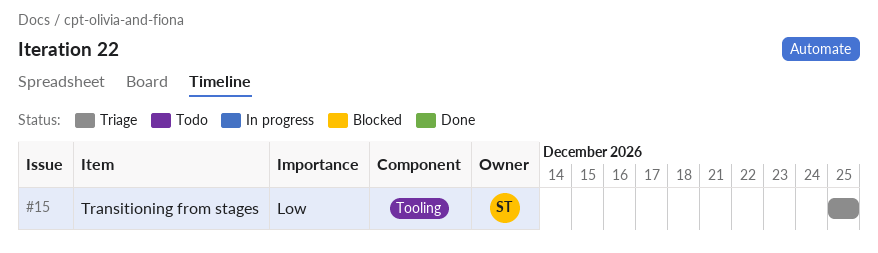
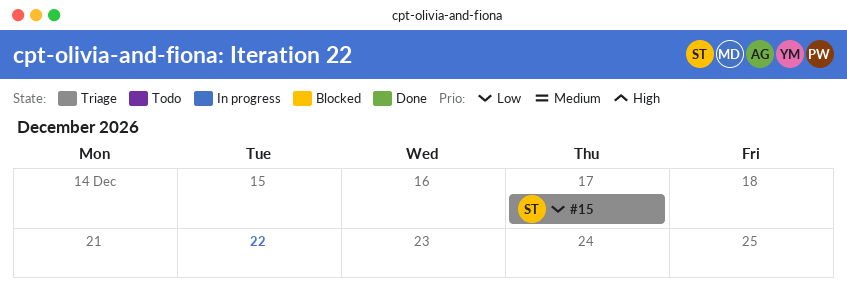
#15, start: Dec 25 -> Dec 17
#15, due: Dec 25 -> Dec 17

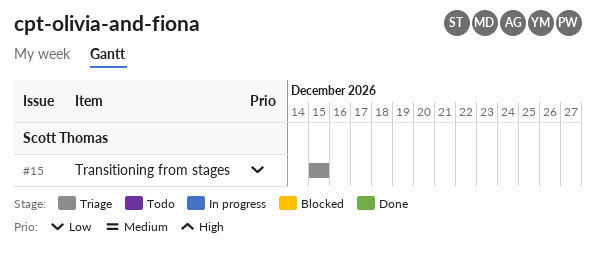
#15, start: Dec 17 -> Dec 15
#15, due: Dec 17 -> Dec 15

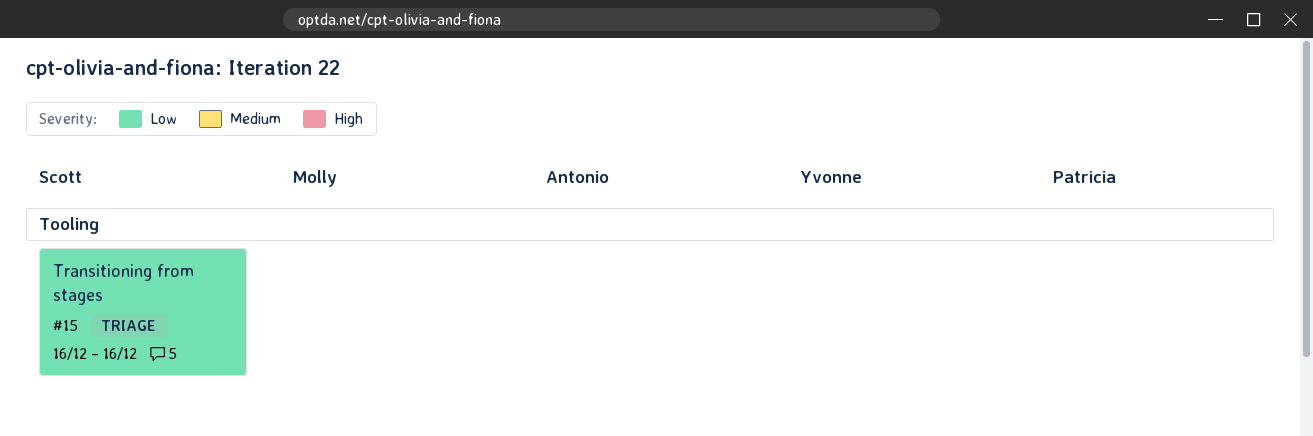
#15, start: Dec 15 -> Dec 16
#15, due: Dec 15 -> Dec 16

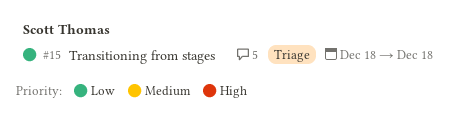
#15, start: Dec 16 -> Dec 18
#15, due: Dec 16 -> Dec 18

